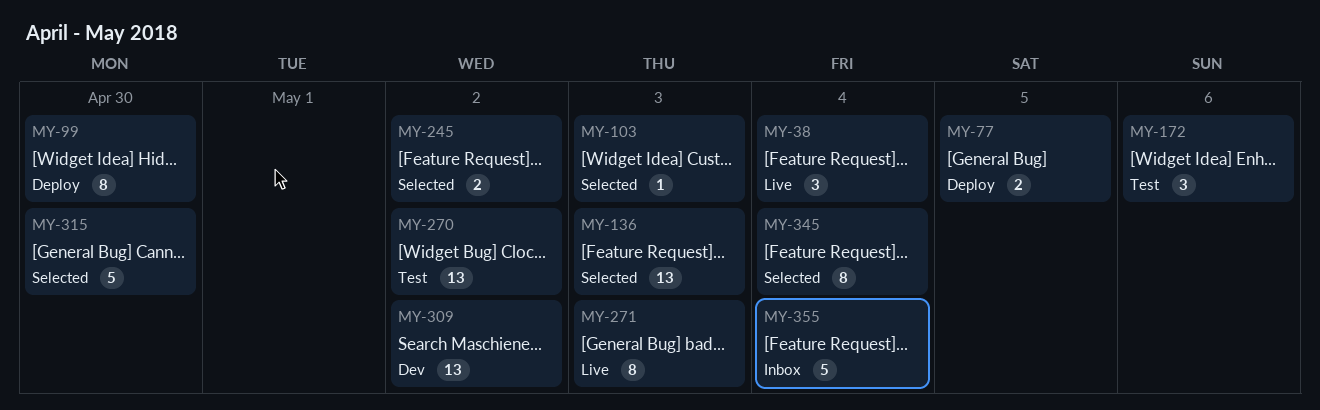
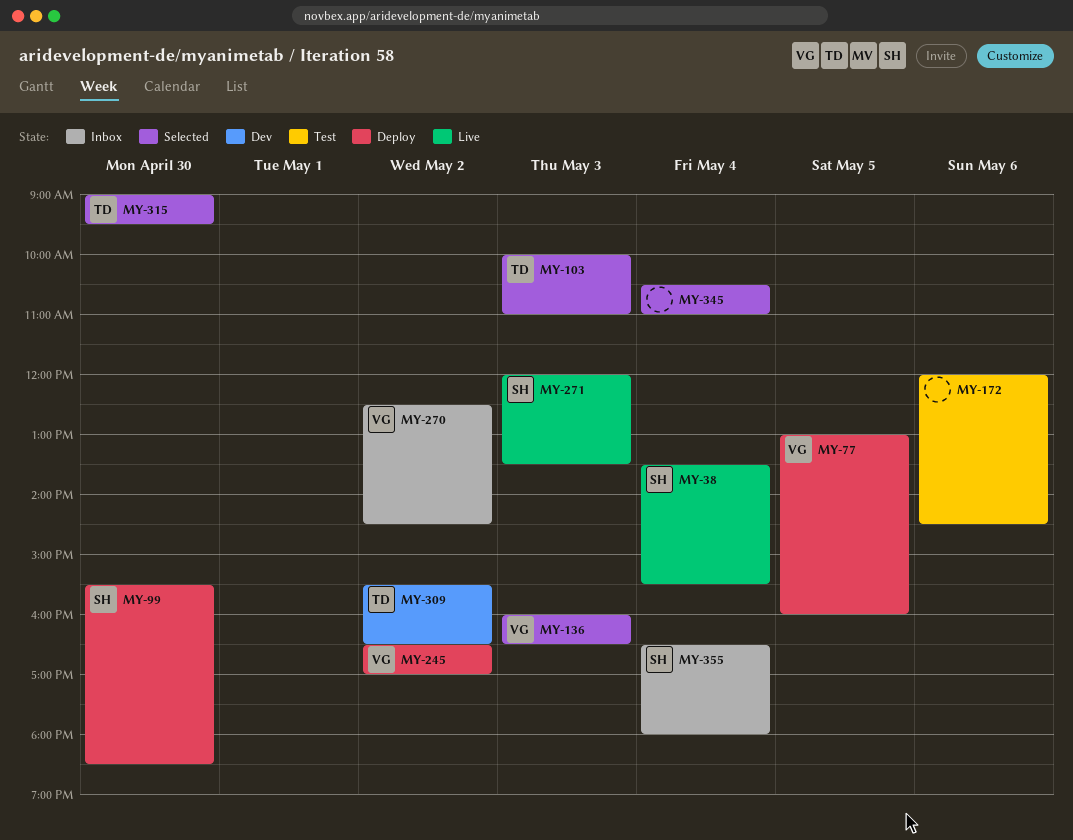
MY-245, status: Selected -> Deploy
MY-270, status: Test -> Inbox

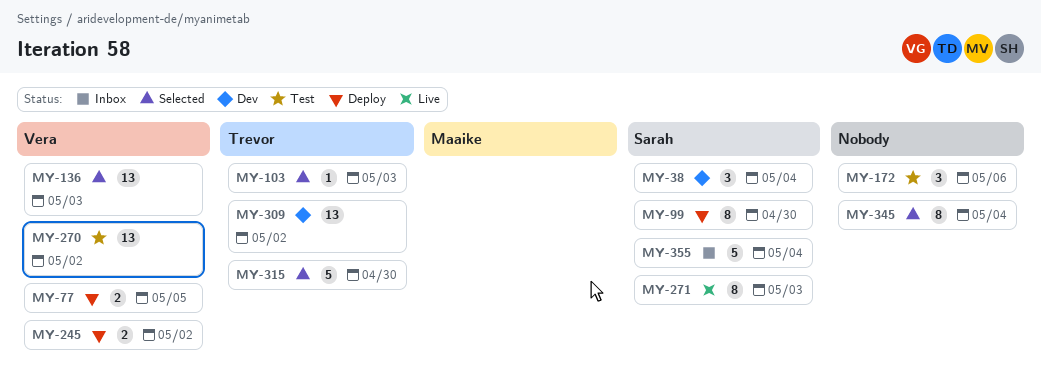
MY-38, status: Live -> Dev
MY-270, status: Inbox -> Test

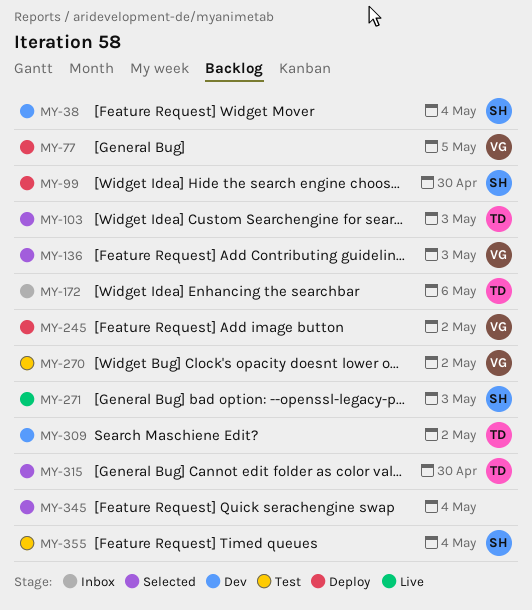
MY-172, status: Test -> Inbox
MY-172, owner: none -> Trevor
MY-355, status: Inbox -> Test

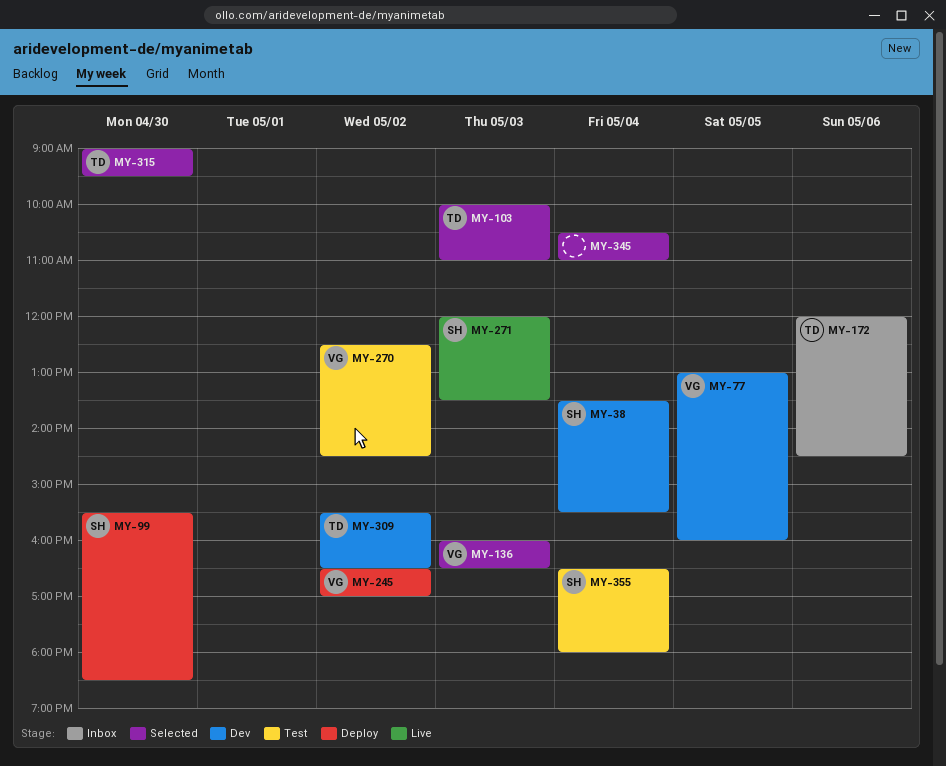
MY-77, status: Deploy -> Dev

